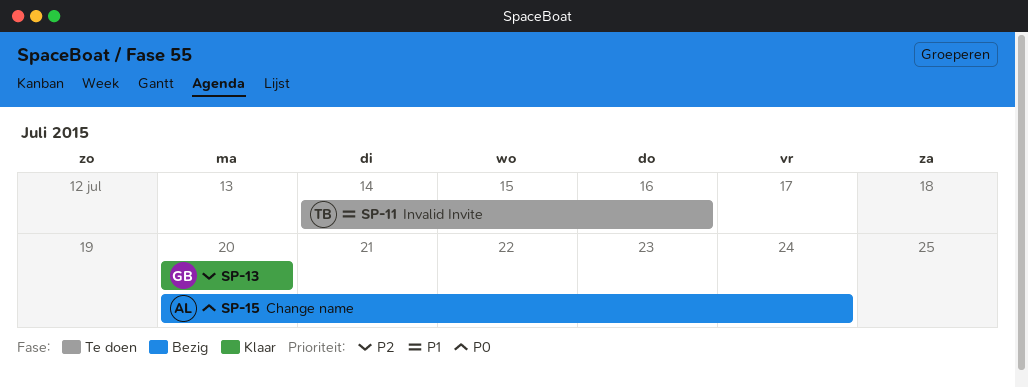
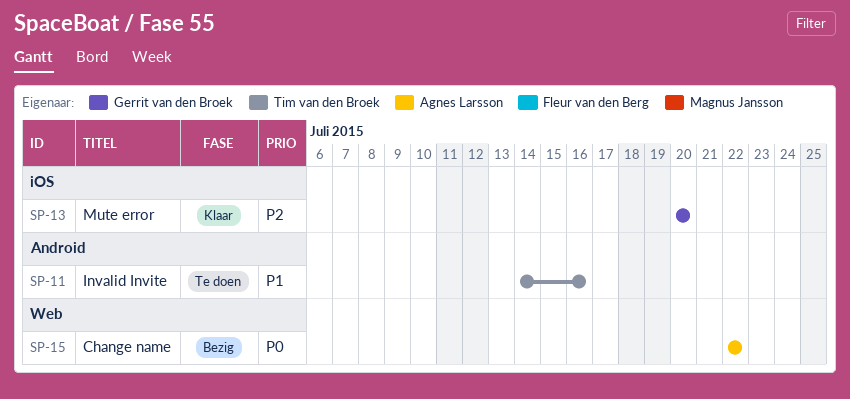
SP-15, start: Jul 20 -> Jul 22
SP-15, due: Jul 24 -> Jul 22

